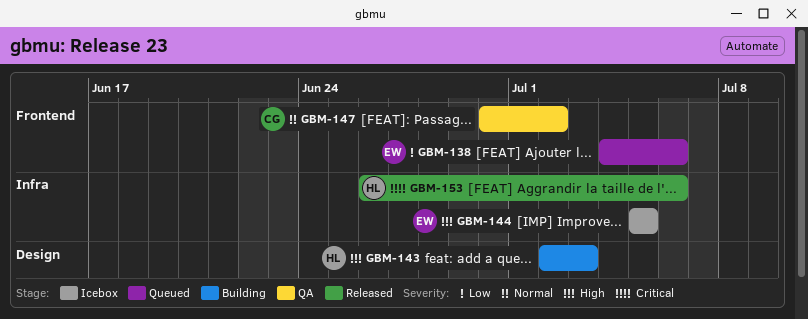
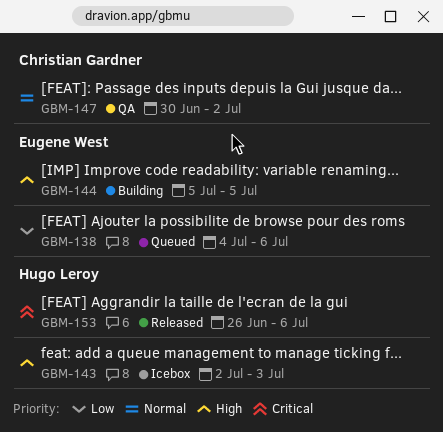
GBM-143, status: Building -> Icebox
GBM-144, status: Icebox -> Building

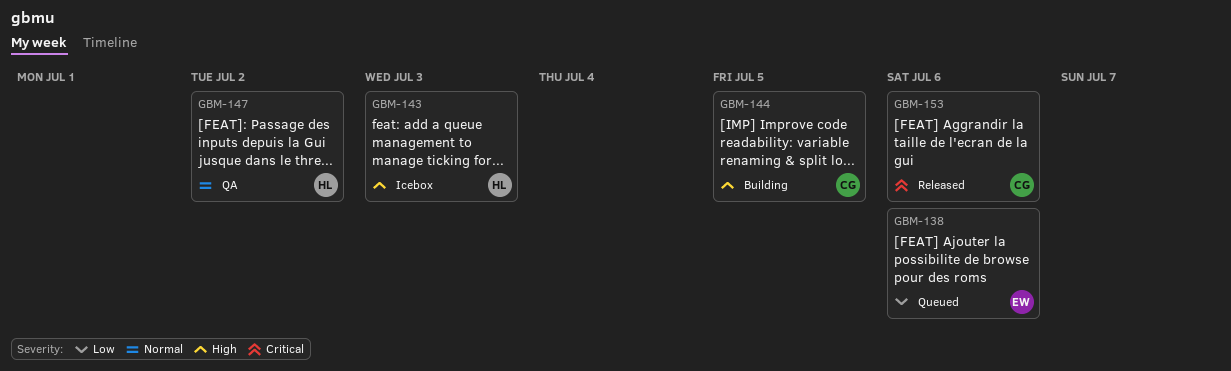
GBM-144, owner: Eugene West -> Christian Gardner
GBM-147, owner: Christian Gardner -> Hugo Leroy
GBM-153, owner: Hugo Leroy -> Christian Gardner

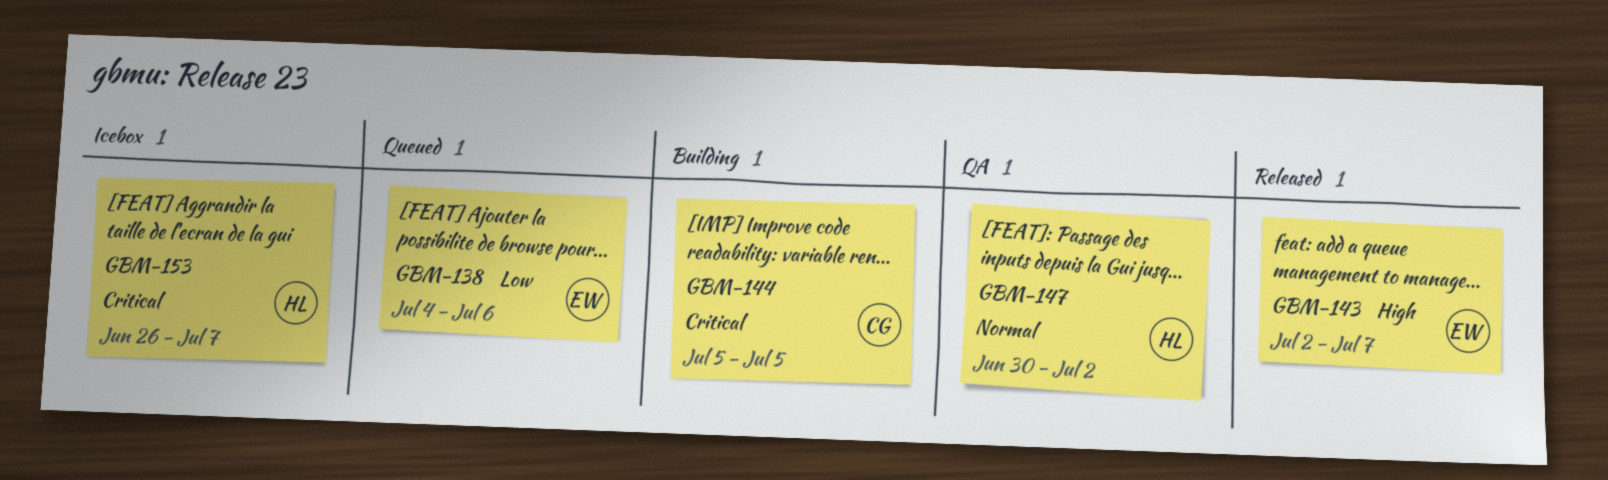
GBM-143, status: Icebox -> Released
GBM-143, owner: HL -> EW
GBM-143, due: Jul 3 -> Jul 7
GBM-144, priority: High -> Critical
GBM-153, status: Released -> Icebox
GBM-153, owner: CG -> HL
GBM-153, due: Jul 6 -> Jul 7

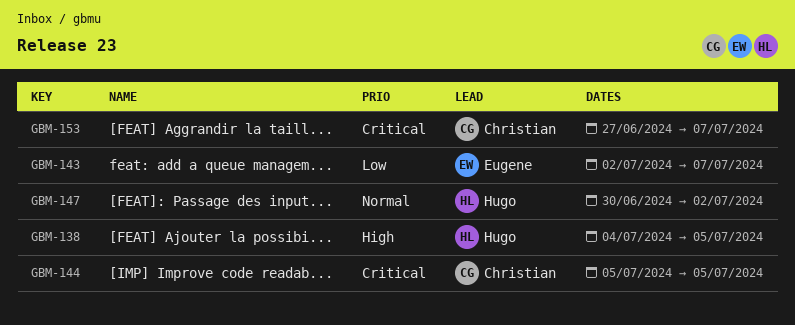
GBM-138, owner: Eugene -> Hugo
GBM-138, priority: Low -> High
GBM-138, due: Jul 6 -> Jul 5
GBM-143, priority: High -> Low
GBM-153, owner: Hugo -> Christian
GBM-153, start: Jun 26 -> Jun 27

